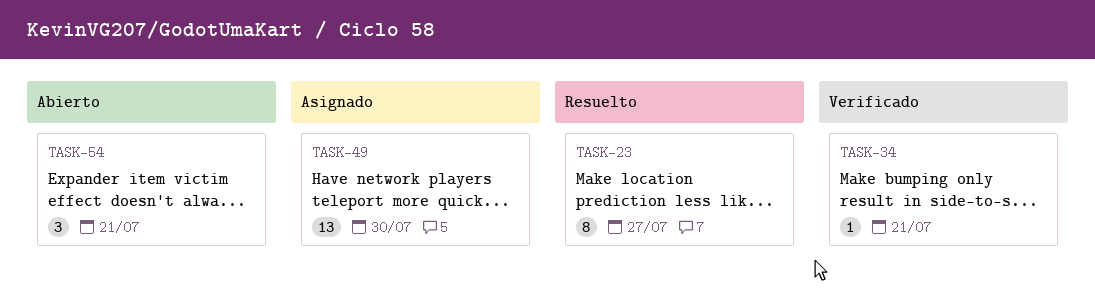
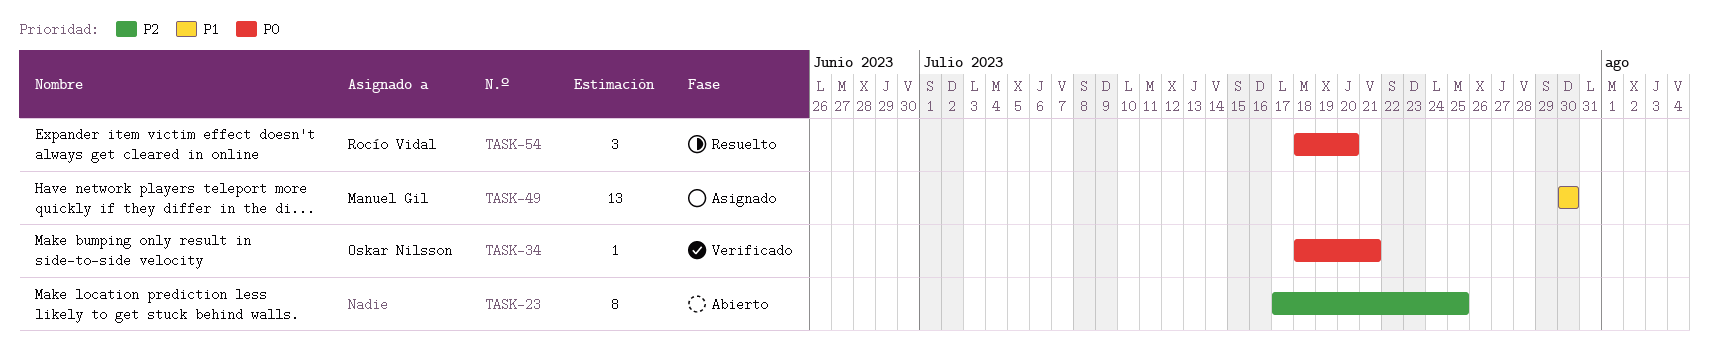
TASK-23, status: Resuelto -> Abierto
TASK-23, due: Jul 27 -> Jul 25
TASK-54, status: Abierto -> Resuelto
TASK-54, due: Jul 21 -> Jul 20

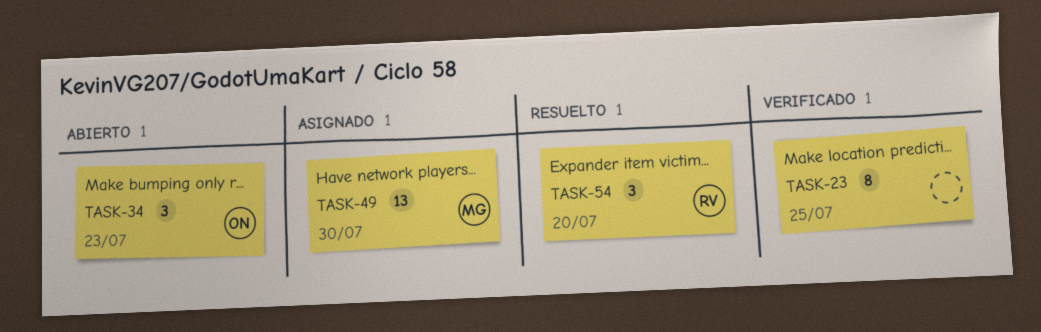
TASK-23, status: Abierto -> Verificado
TASK-34, status: Verificado -> Abierto
TASK-34, estimate: 1 -> 3
TASK-34, due: Jul 21 -> Jul 23

